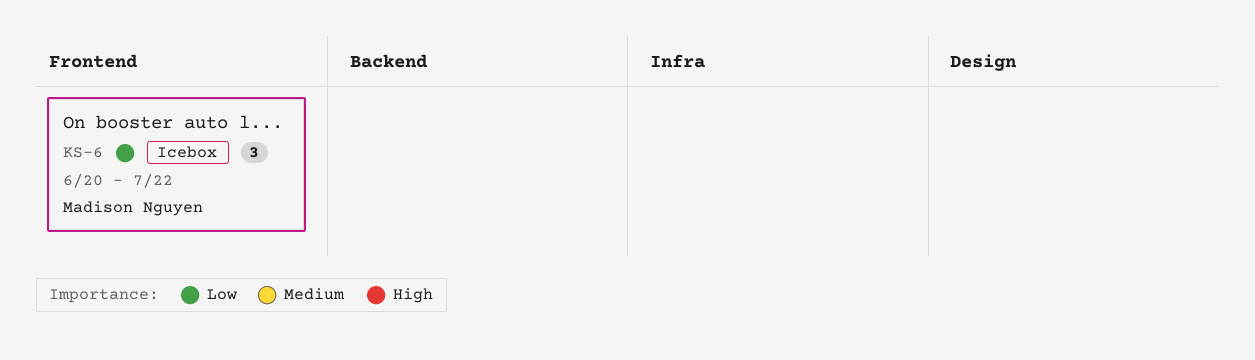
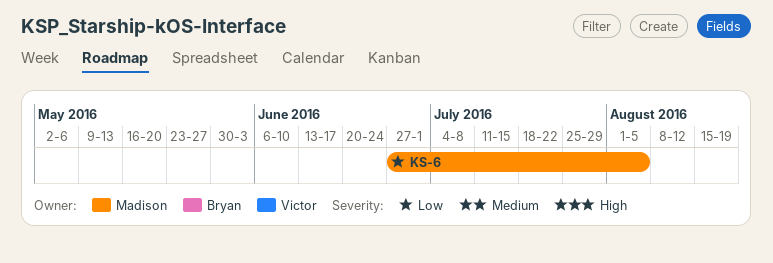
KS-6, start: Jun 20 -> Jun 27
KS-6, due: Jul 22 -> Aug 5

